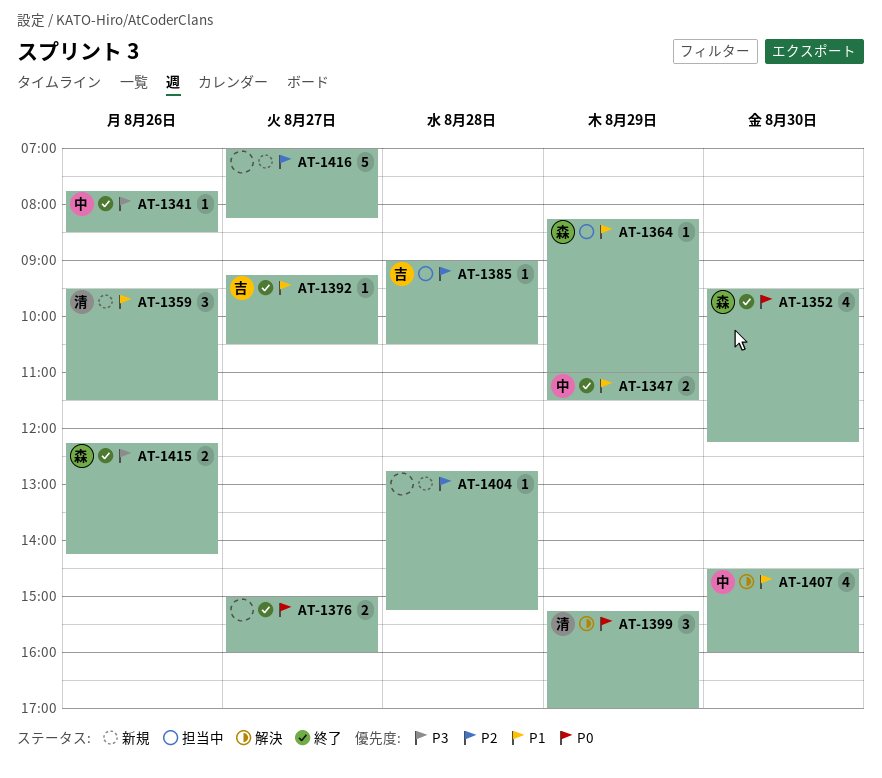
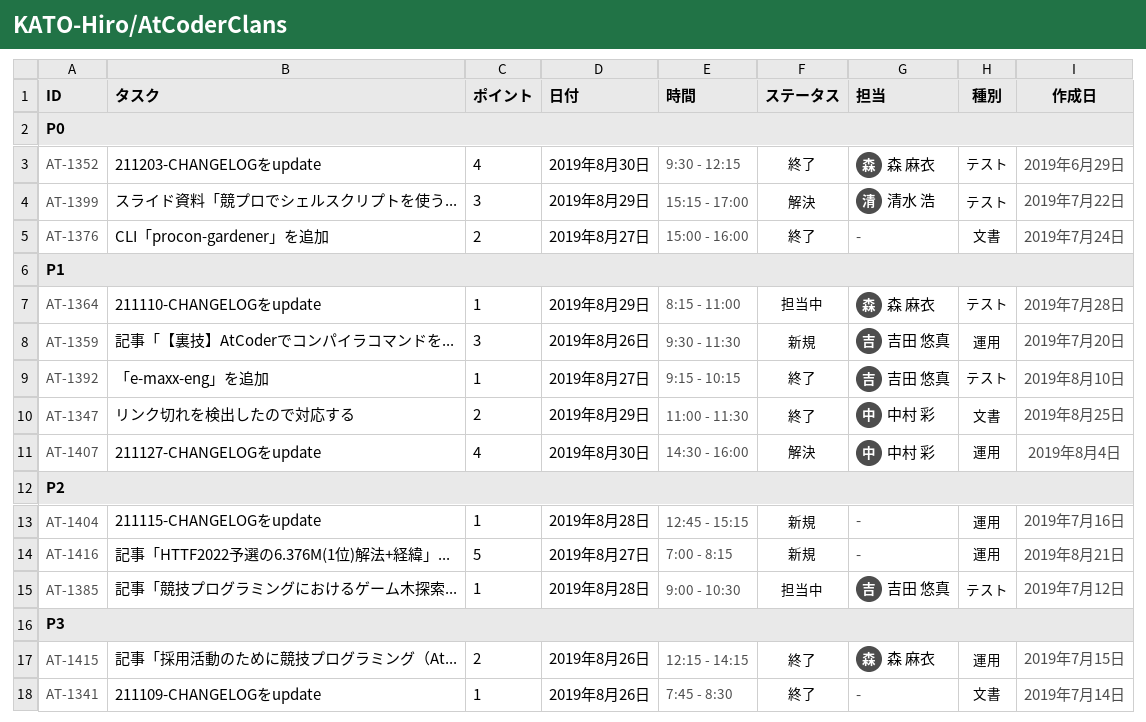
AT-1341, owner: 中村 彩 -> none
AT-1359, owner: 清水 浩 -> 吉田 悠真
AT-1392, ends: 10:30 -> 10:15

